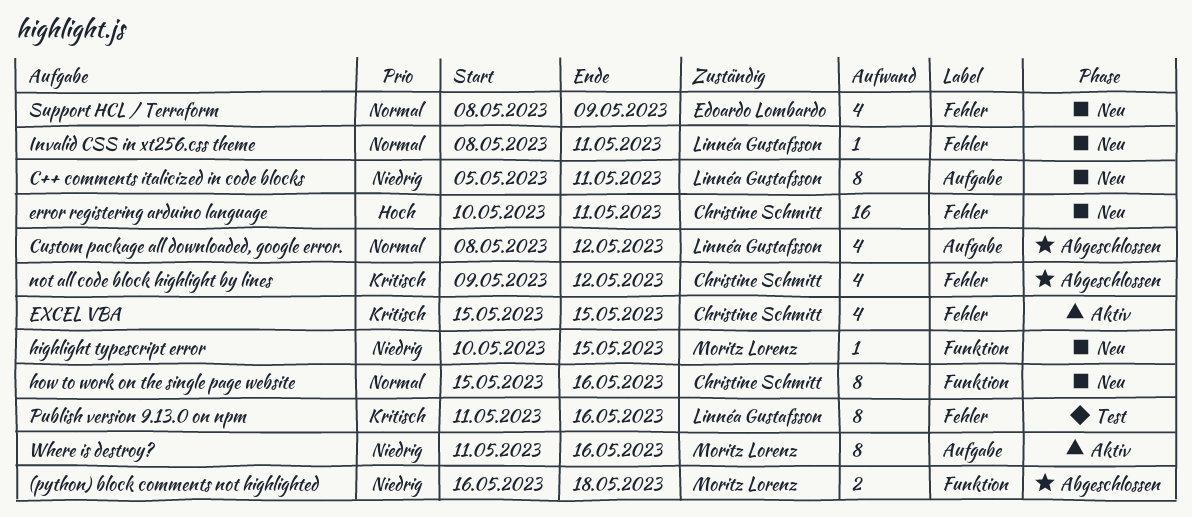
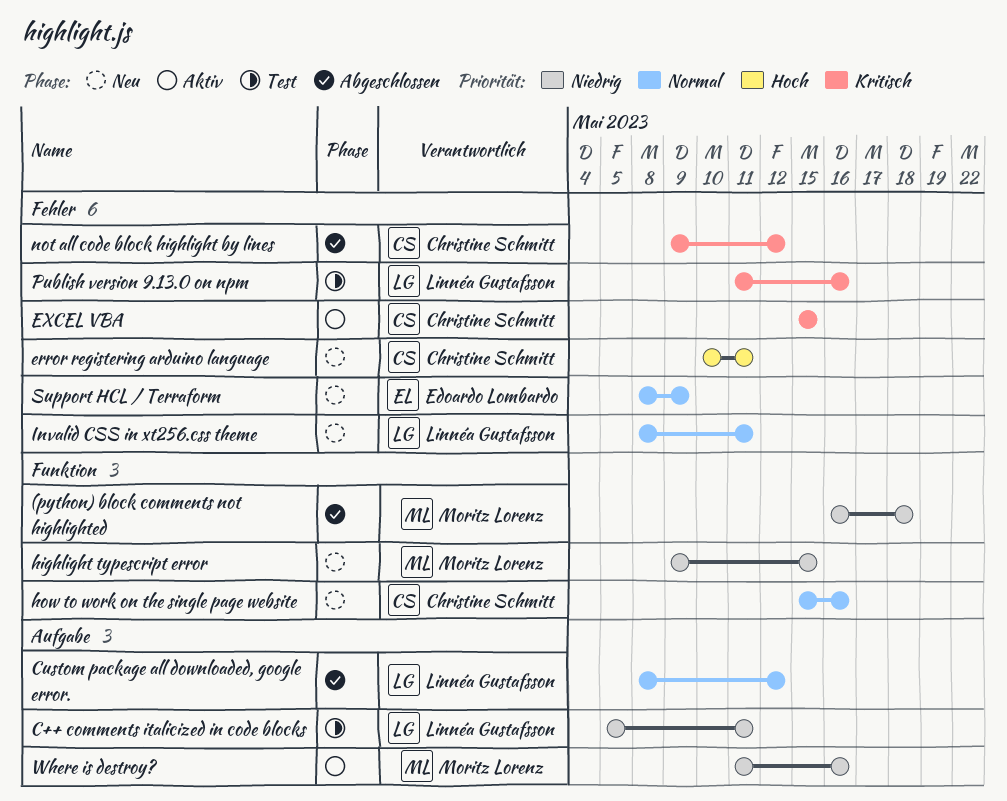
C++ comments italicized in code blocks, status: Neu -> Test
highlight typescript error, start: May 10 -> May 9

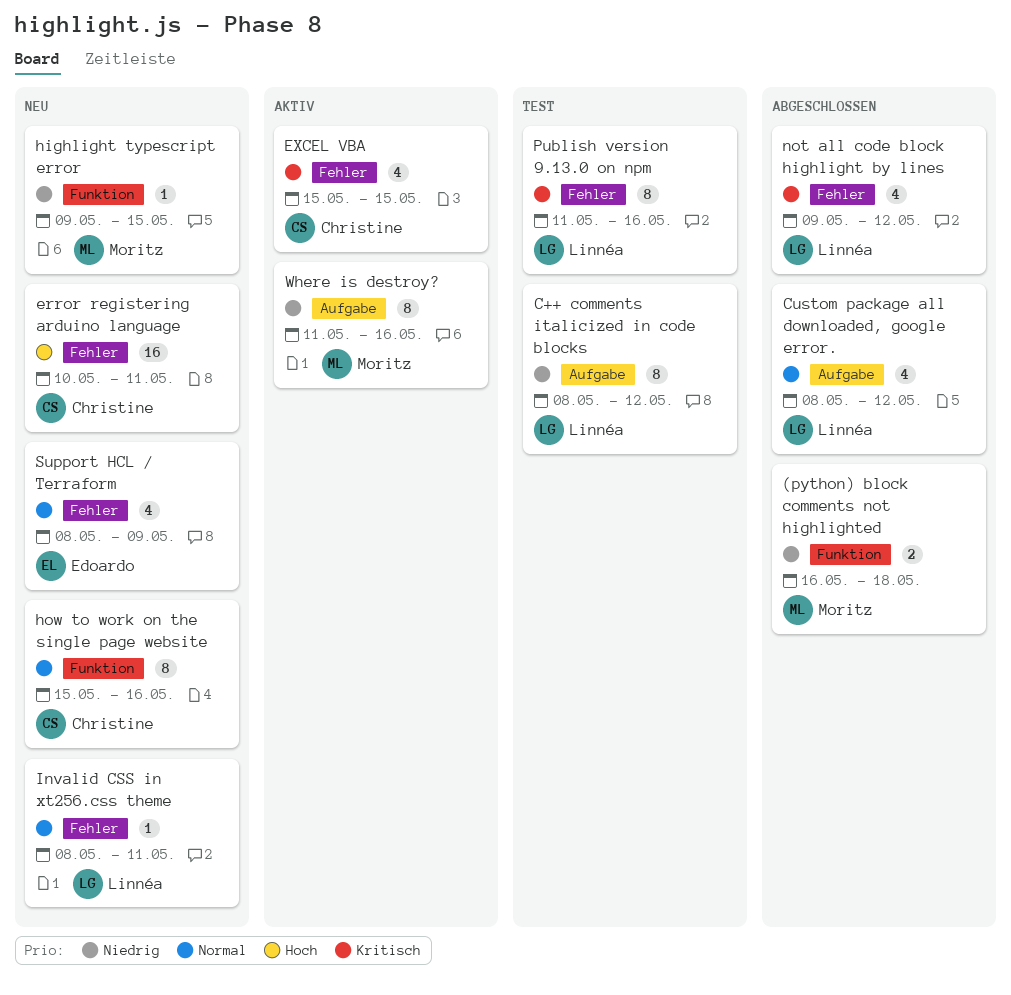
C++ comments italicized in code blocks, start: May 5 -> May 8
C++ comments italicized in code blocks, due: May 11 -> May 12
not all code block highlight by lines, owner: Christine Schmitt -> Linnéa Gustafsson

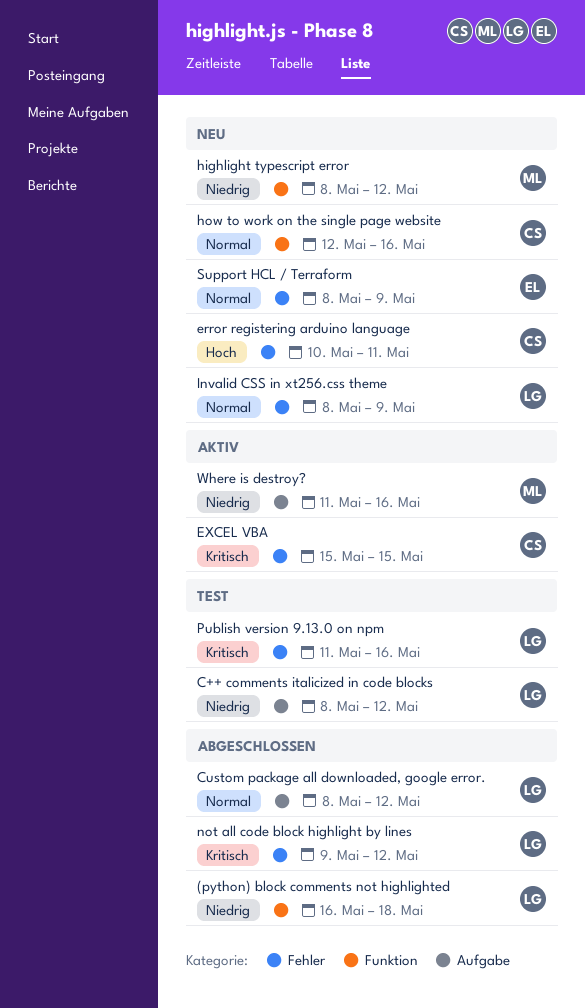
(python) block comments not highlighted, owner: Moritz -> Linnéa
highlight typescript error, start: May 9 -> May 8
highlight typescript error, due: May 15 -> May 12
how to work on the single page website, start: May 15 -> May 12
Invalid CSS in xt256.css theme, due: May 11 -> May 9

